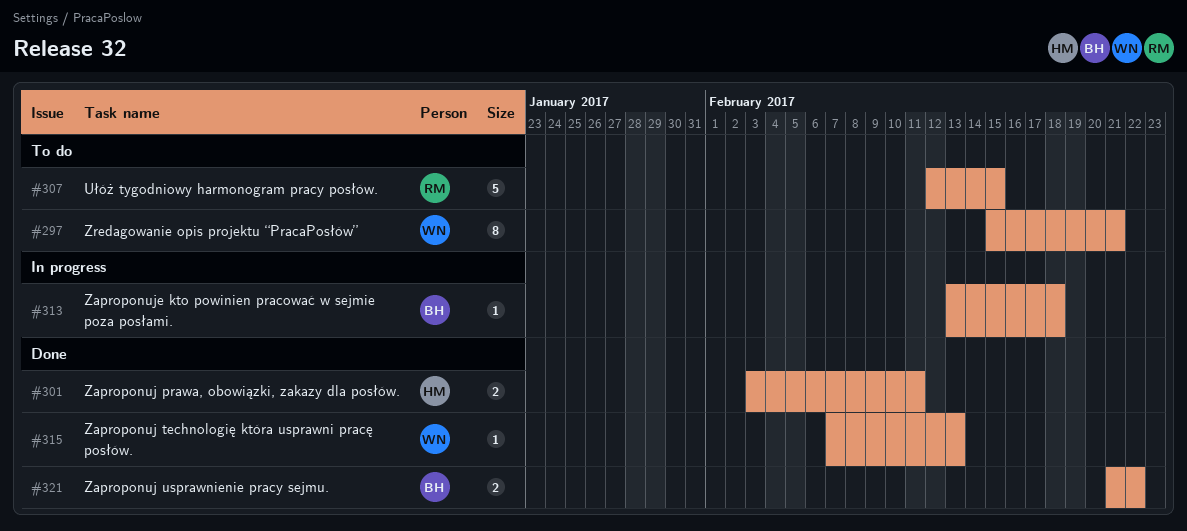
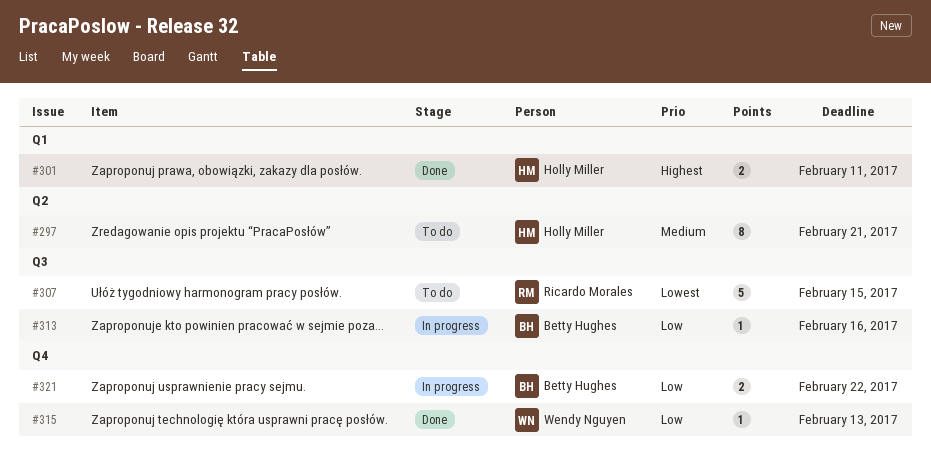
#297, owner: Wendy Nguyen -> Holly Miller
#313, due: Feb 18 -> Feb 16
#321, status: Done -> In progress

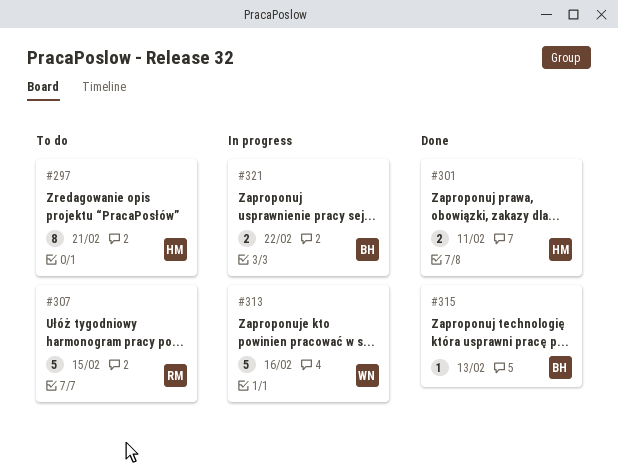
#313, owner: Betty Hughes -> Wendy Nguyen
#313, estimate: 1 -> 5
#315, owner: Wendy Nguyen -> Betty Hughes

